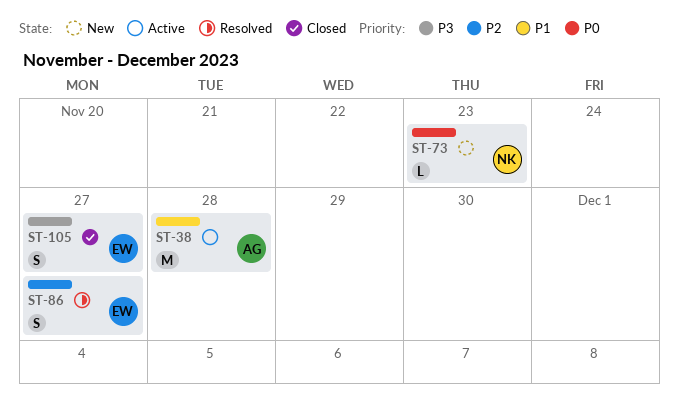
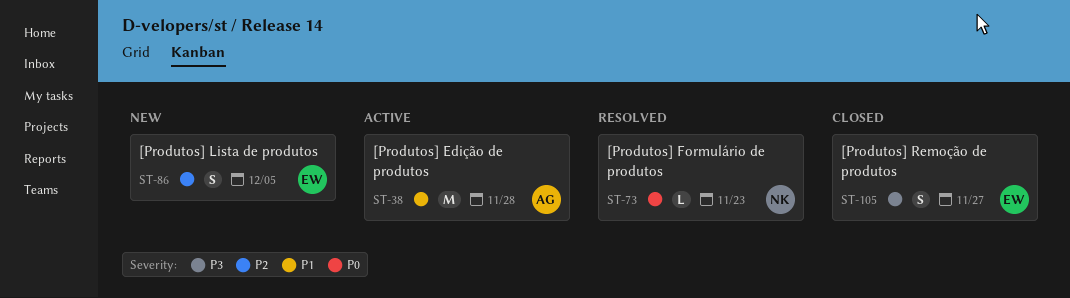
ST-73, status: New -> Resolved
ST-86, status: Resolved -> New
ST-86, due: Nov 27 -> Dec 5

